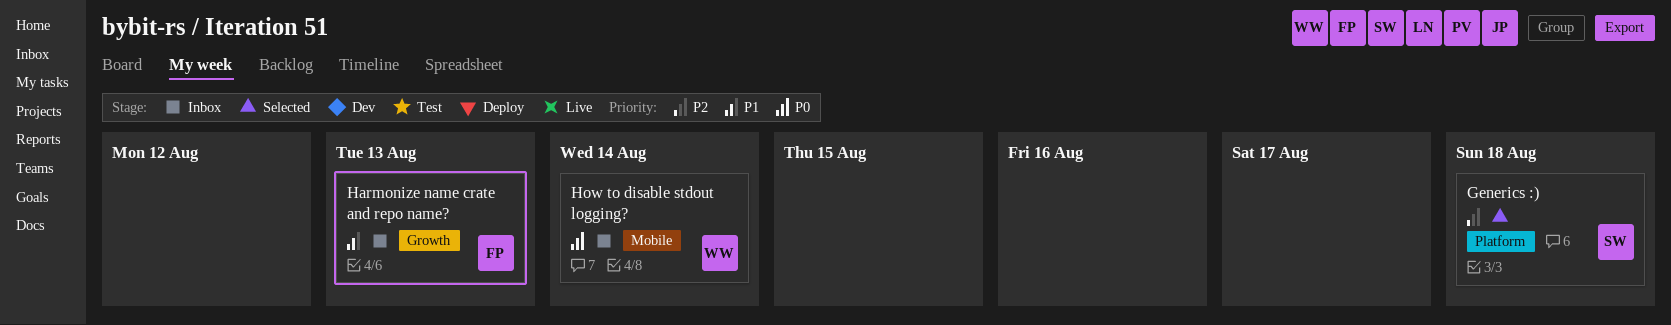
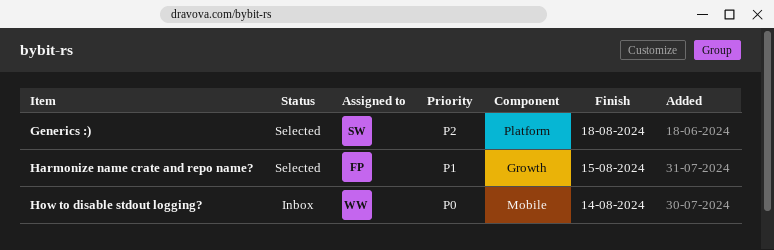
Harmonize name crate and repo name?, status: Inbox -> Selected
Harmonize name crate and repo name?, due: Aug 13 -> Aug 15

